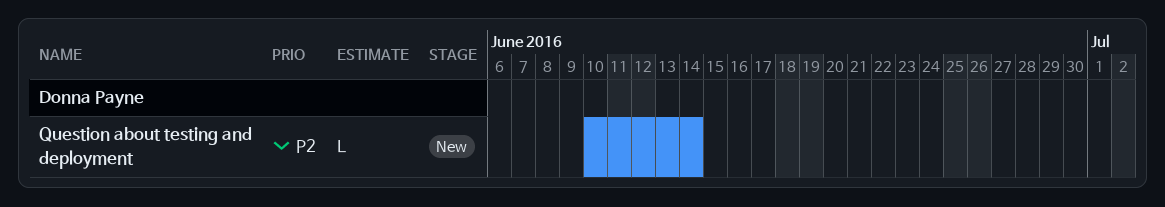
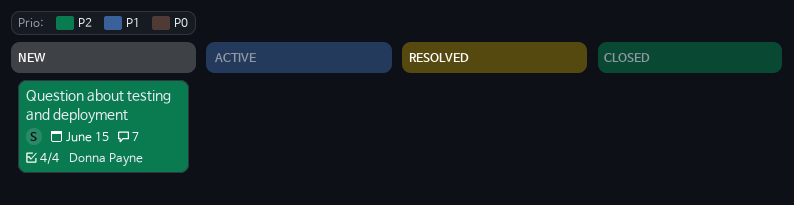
Question about testing and deployment, estimate: L -> S
Question about testing and deployment, due: Jun 14 -> Jun 15

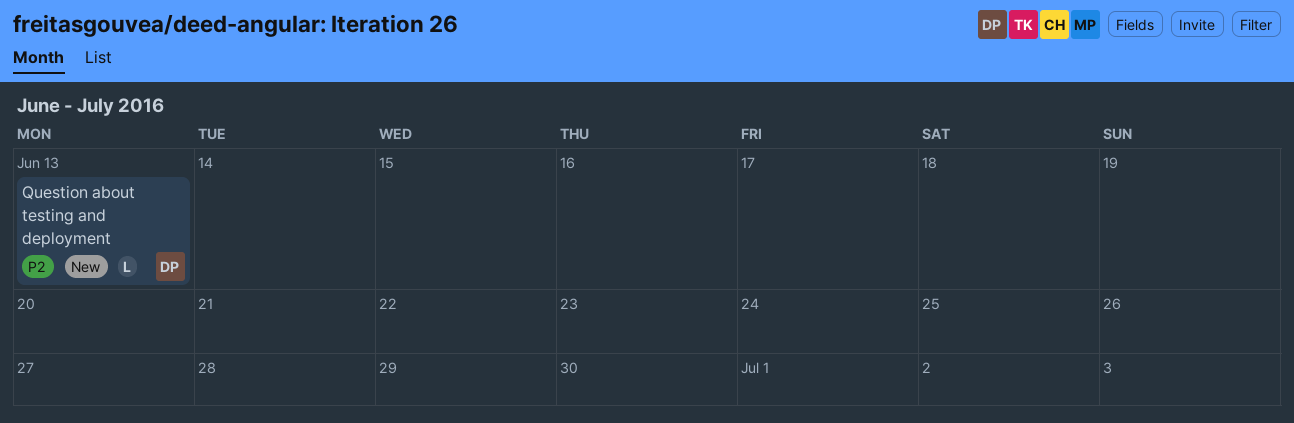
Question about testing and deployment, estimate: S -> L
Question about testing and deployment, due: Jun 15 -> Jun 13

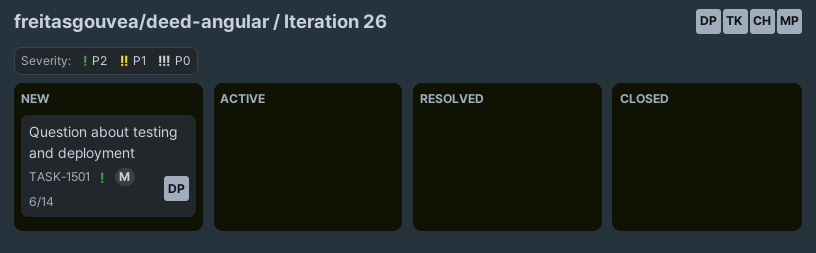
Question about testing and deployment, estimate: L -> M
Question about testing and deployment, due: Jun 13 -> Jun 14

